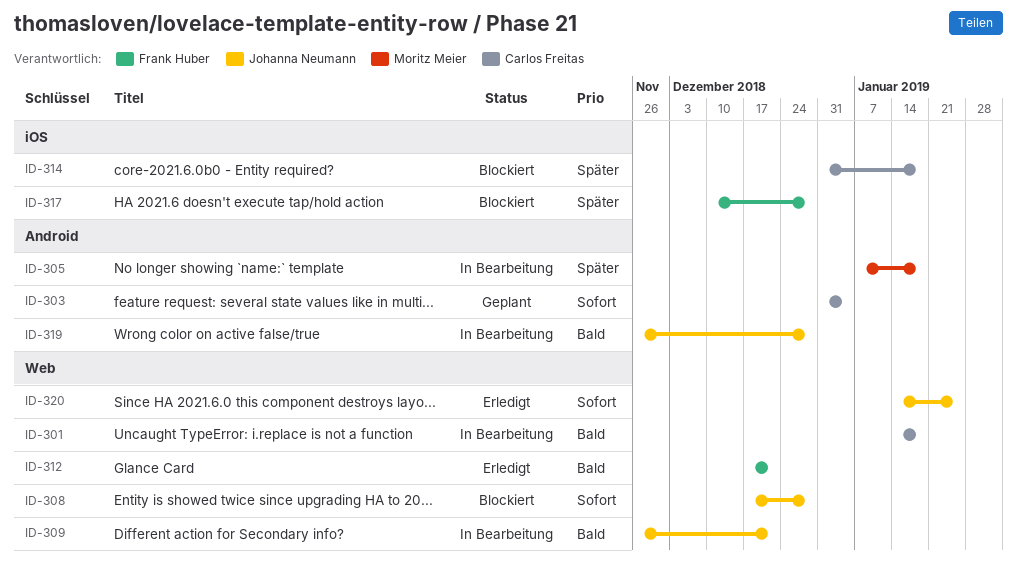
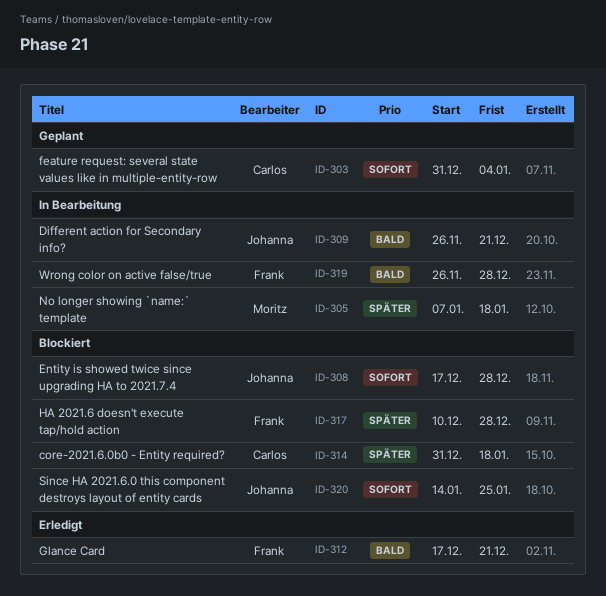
ID-301: present -> none
ID-319, owner: Johanna Neumann -> Frank Huber
ID-320, status: Erledigt -> Blockiert

